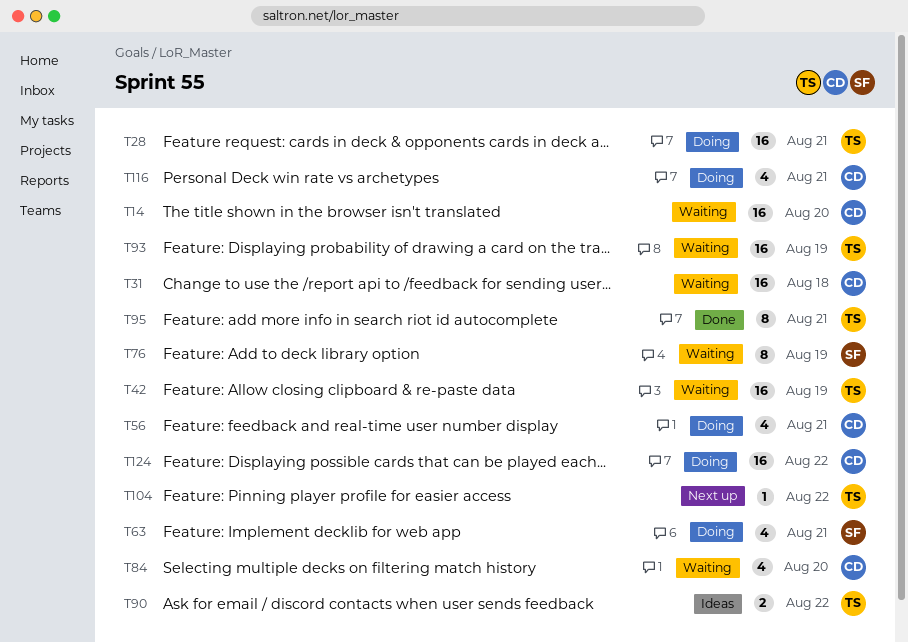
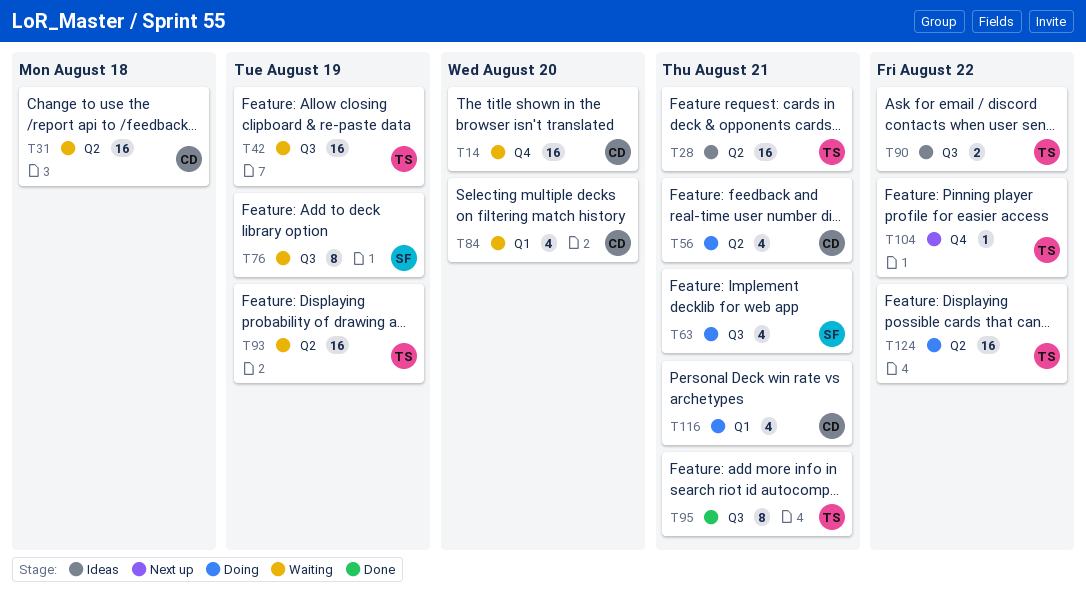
T28, status: Doing -> Ideas
T124, owner: CD -> TS

